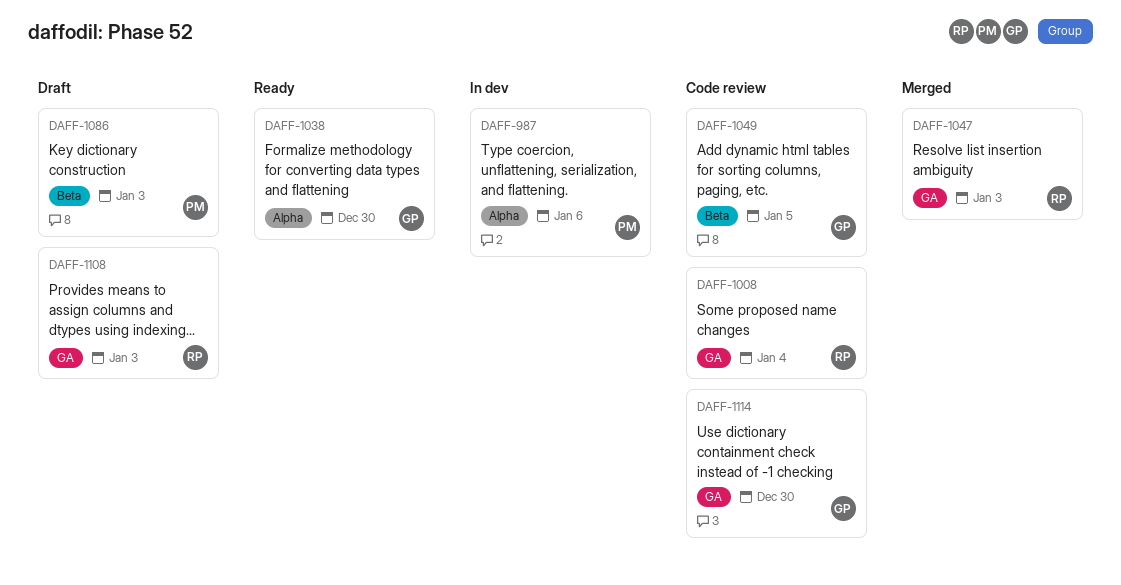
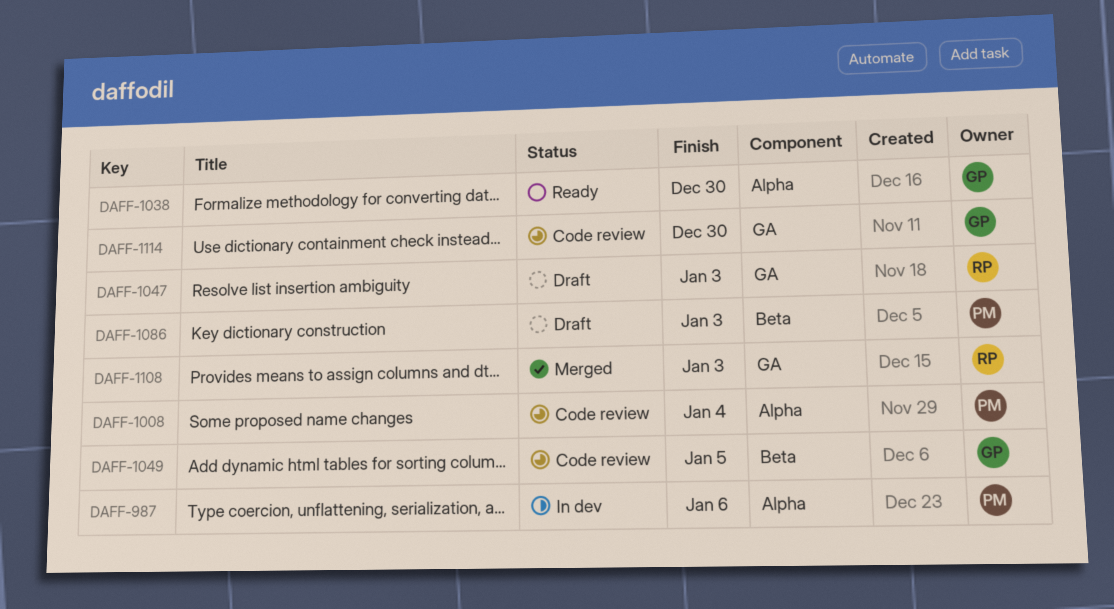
DAFF-1008, owner: RP -> PM
DAFF-1008, label: GA -> Alpha
DAFF-1047, status: Merged -> Draft
DAFF-1108, status: Draft -> Merged

